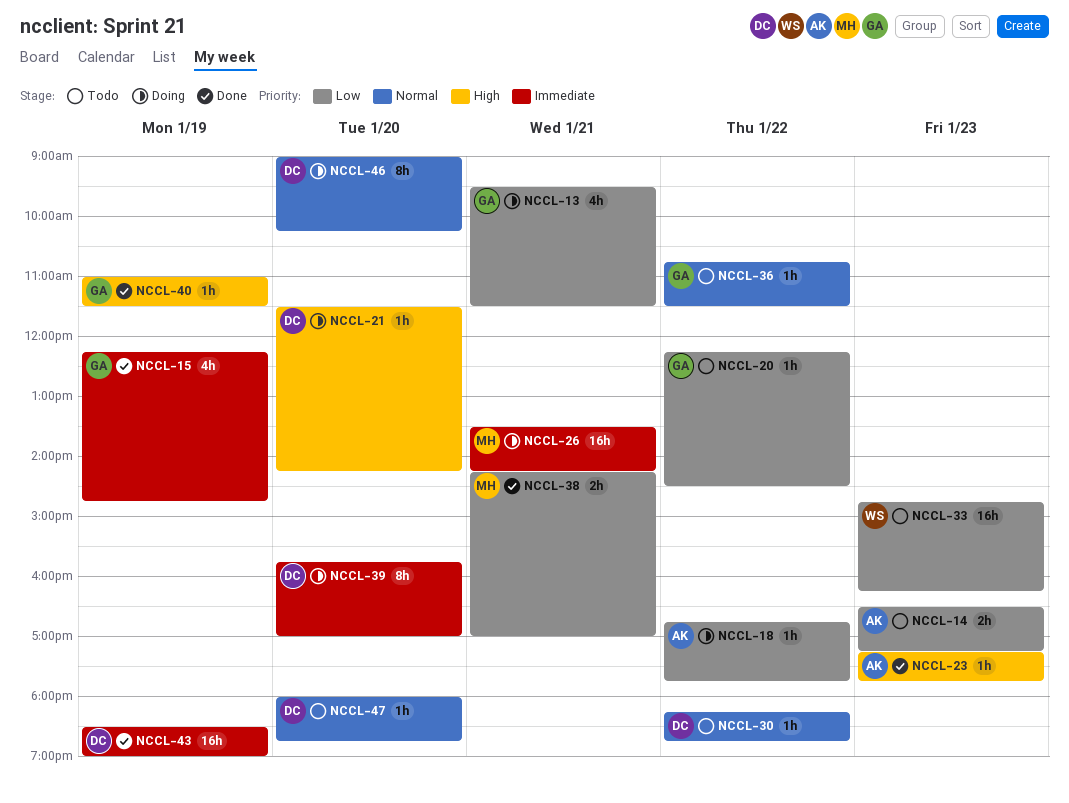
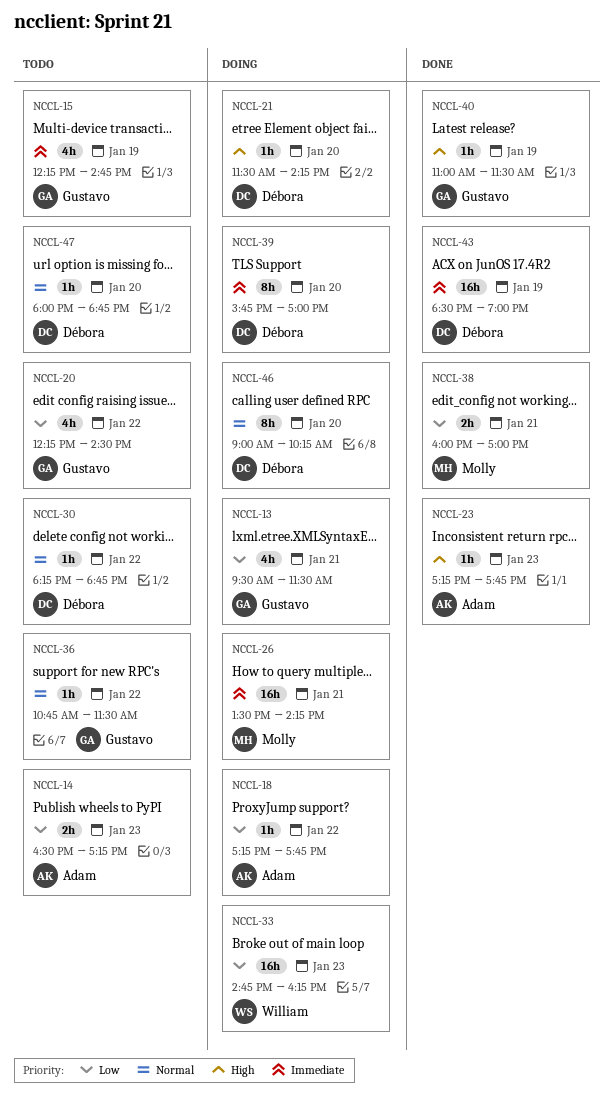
NCCL-15, status: Done -> Todo
NCCL-18, begins: 16:45 -> 17:15
NCCL-20, estimate: 1h -> 4h
NCCL-33, status: Todo -> Doing
NCCL-38, begins: 14:15 -> 16:00

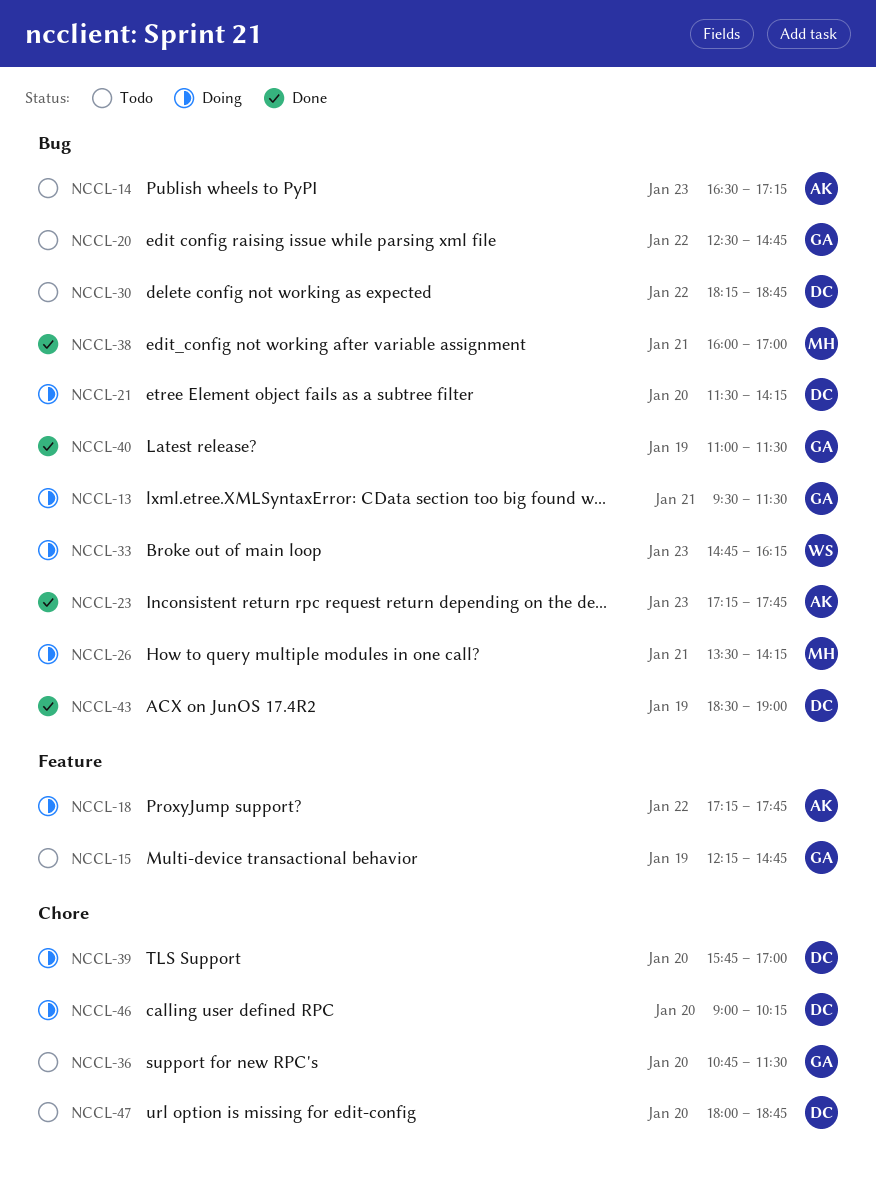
NCCL-20, begins: 12:15 -> 12:30
NCCL-20, ends: 14:30 -> 14:45
NCCL-36, day: Jan 22 -> Jan 20

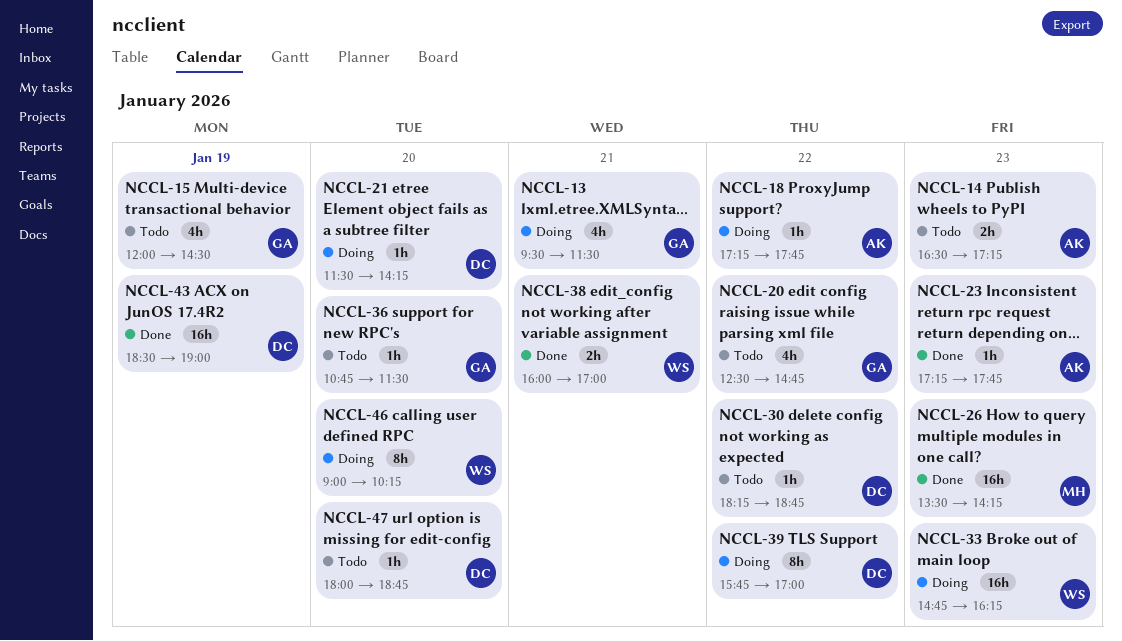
NCCL-15, begins: 12:15 -> 12:00
NCCL-15, ends: 14:45 -> 14:30
NCCL-26, status: Doing -> Done
NCCL-26, day: Jan 21 -> Jan 23
NCCL-38, owner: MH -> WS
NCCL-39, day: Jan 20 -> Jan 22
NCCL-40: present -> none
NCCL-46, owner: DC -> WS

